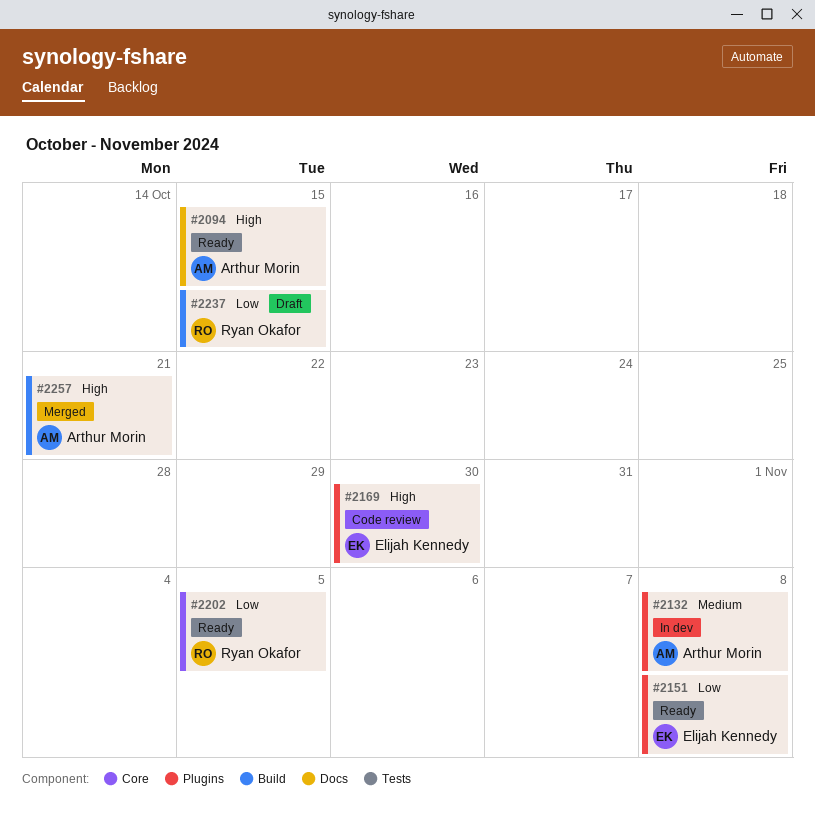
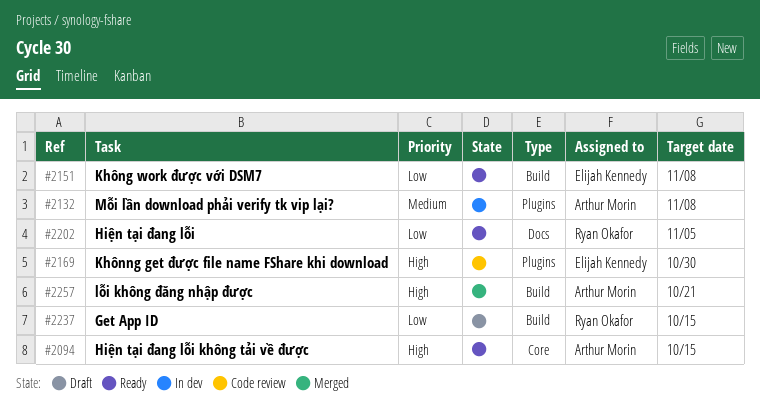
#2094, label: Docs -> Core
#2151, label: Plugins -> Build
#2202, label: Core -> Docs

